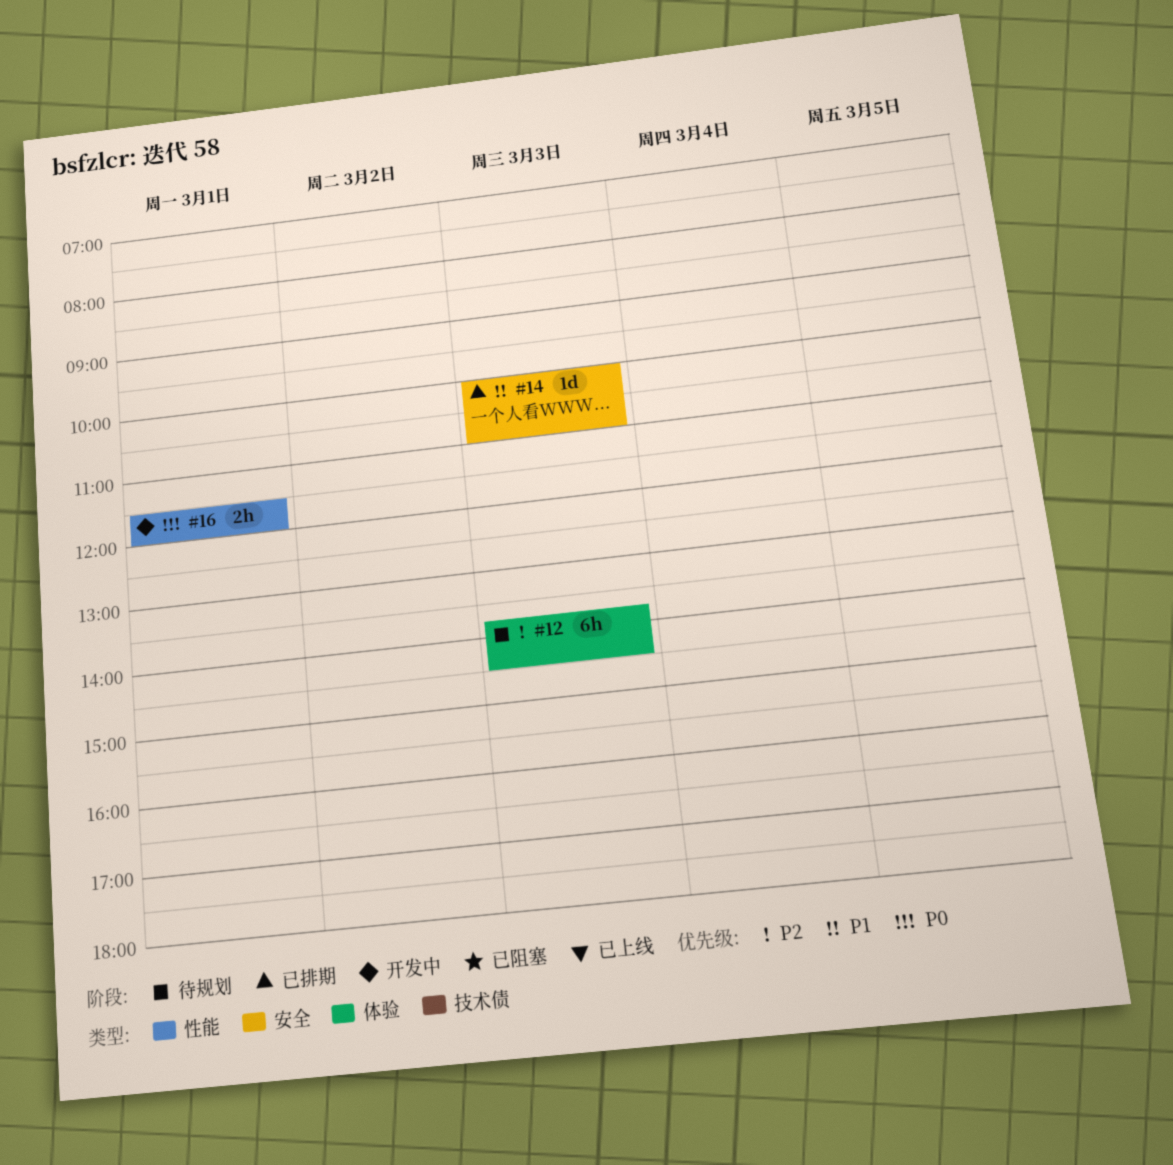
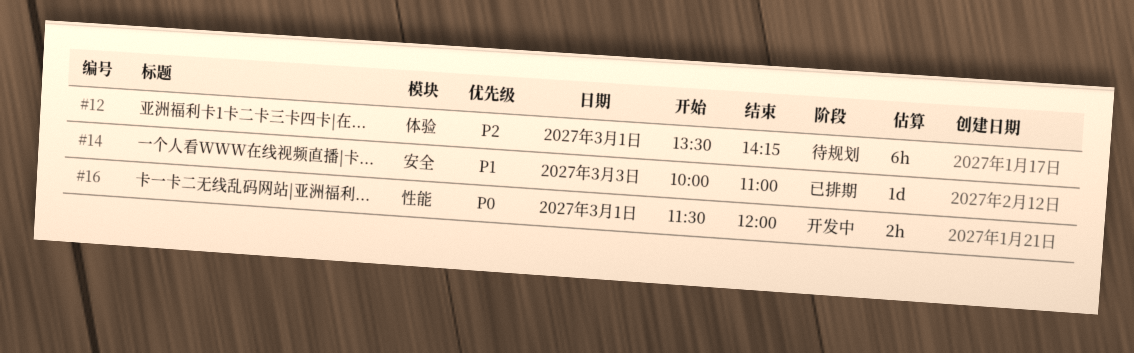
#12, day: Mar 3 -> Mar 1
#12, begins: 13:45 -> 13:30
#12, ends: 14:30 -> 14:15

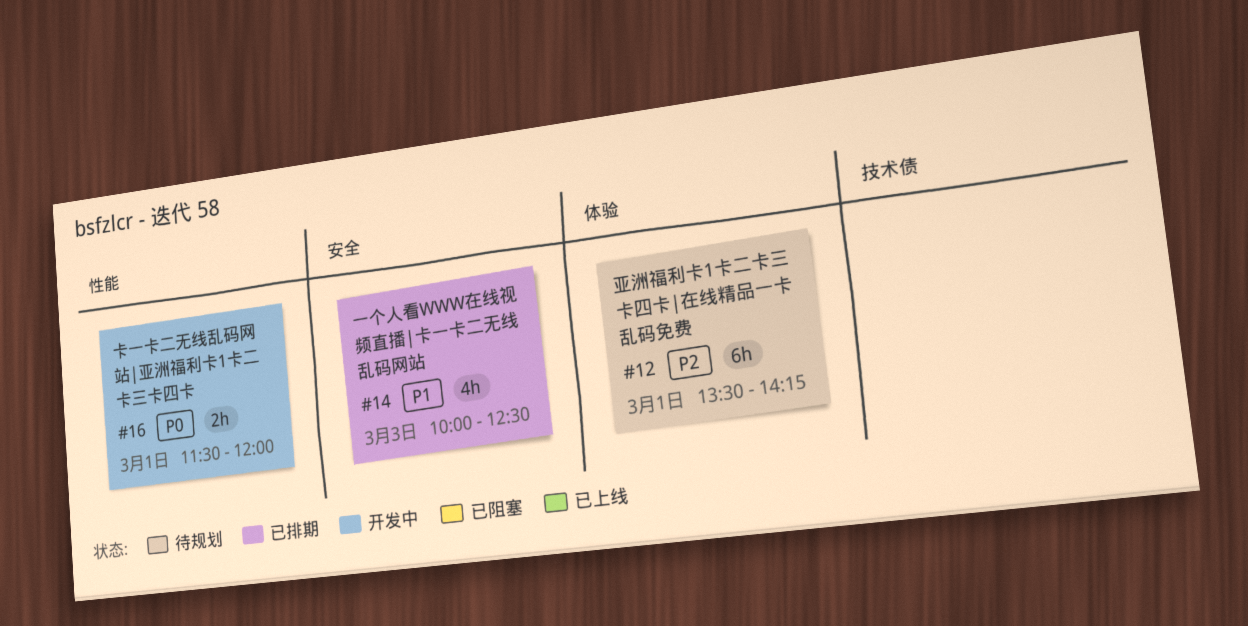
#14, estimate: 1d -> 4h
#14, ends: 11:00 -> 12:30

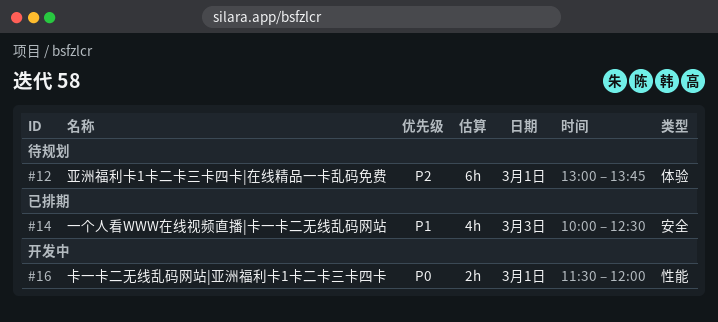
#12, begins: 13:30 -> 13:00
#12, ends: 14:15 -> 13:45

